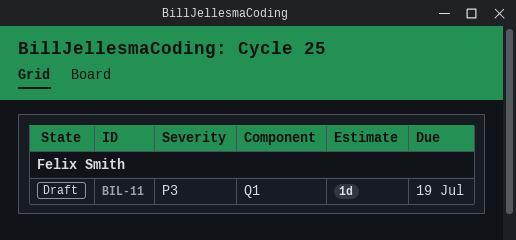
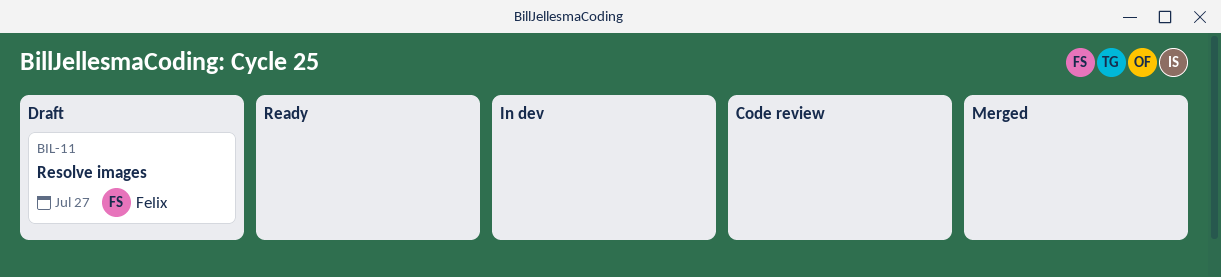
BIL-11, due: Jul 19 -> Jul 27

